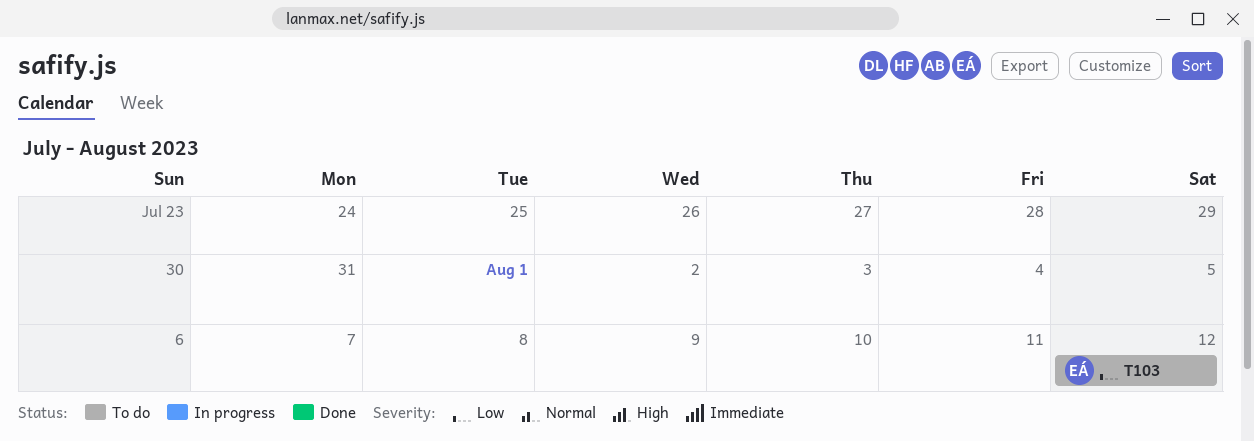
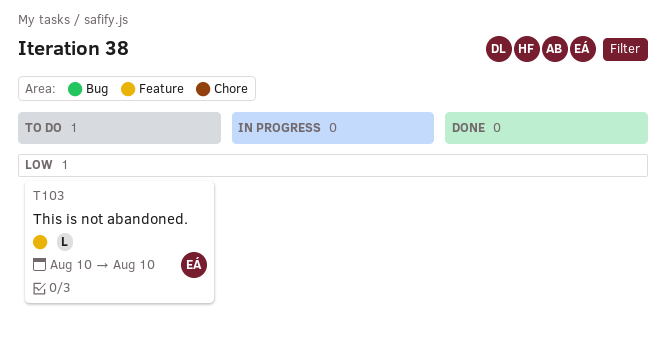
T103, start: Aug 12 -> Aug 10
T103, due: Aug 12 -> Aug 10

